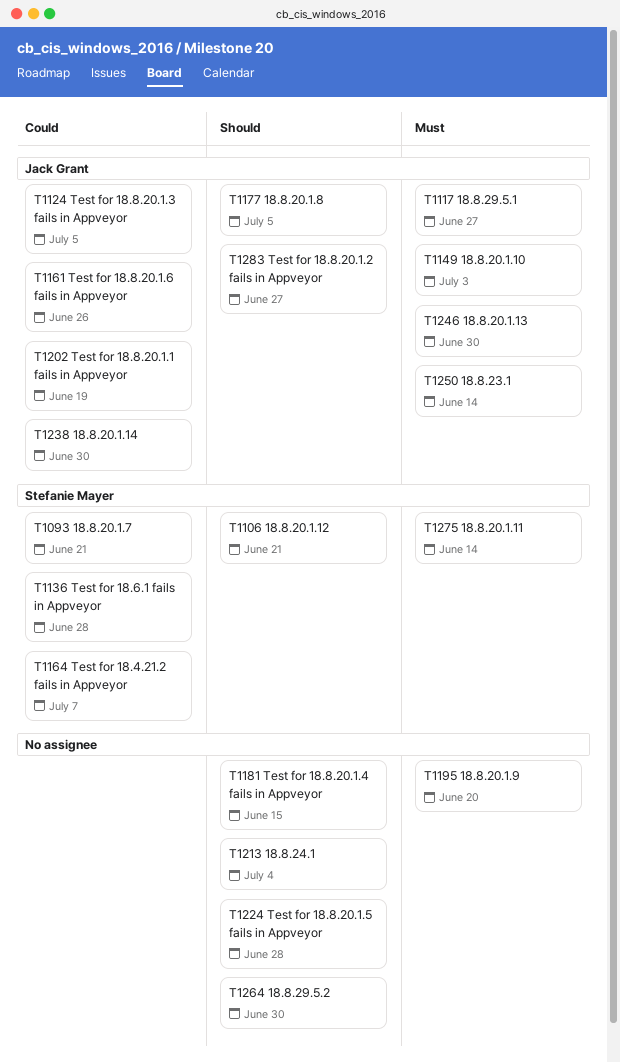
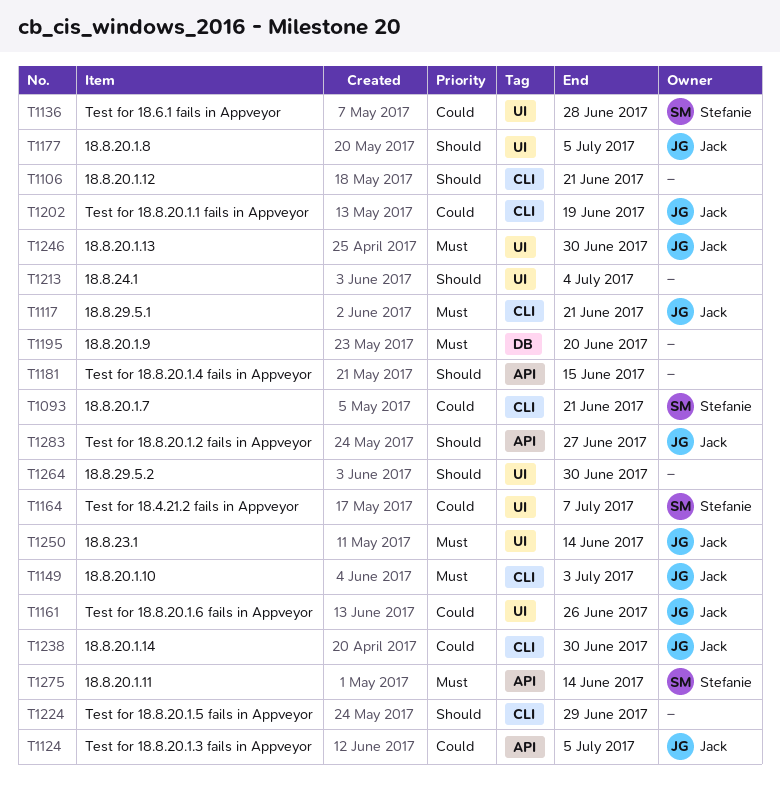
T1106, owner: Stefanie Mayer -> none
T1117, due: Jun 27 -> Jun 21
T1224, due: Jun 28 -> Jun 29

